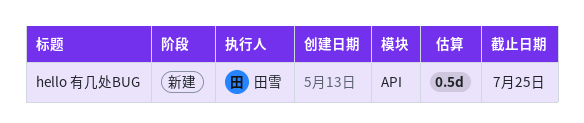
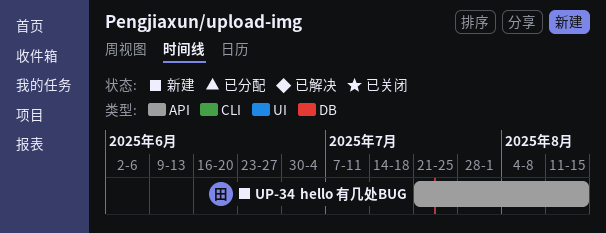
hello 有几处BUG, due: Jul 25 -> Aug 15

